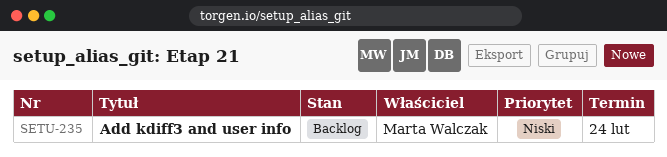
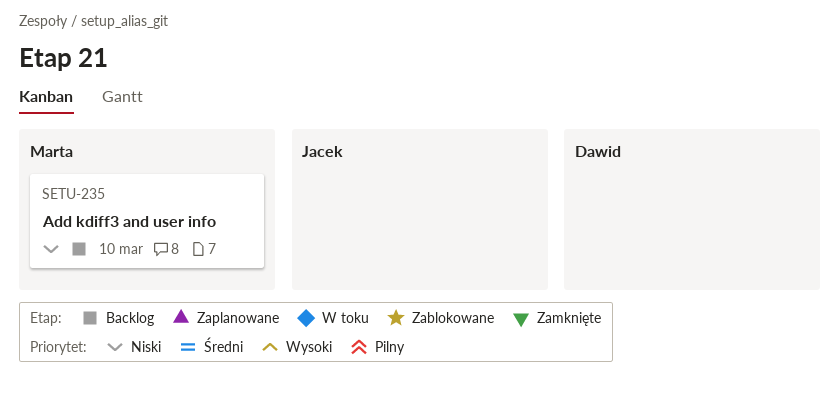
SETU-235, due: Feb 24 -> Mar 10

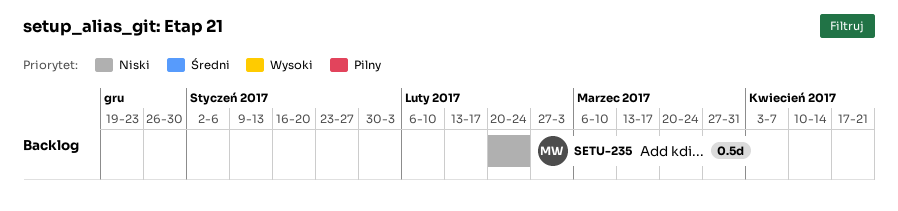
SETU-235, due: Mar 10 -> Feb 24

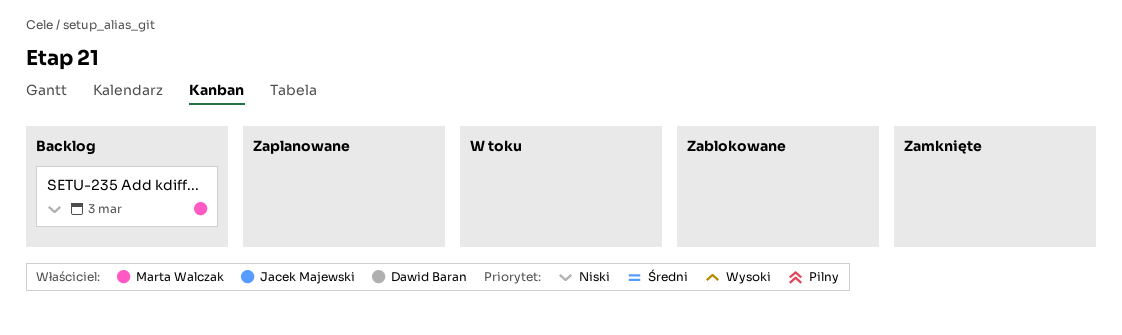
SETU-235, due: Feb 24 -> Mar 3

